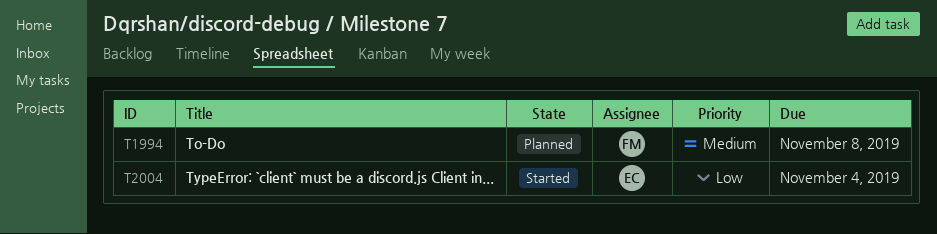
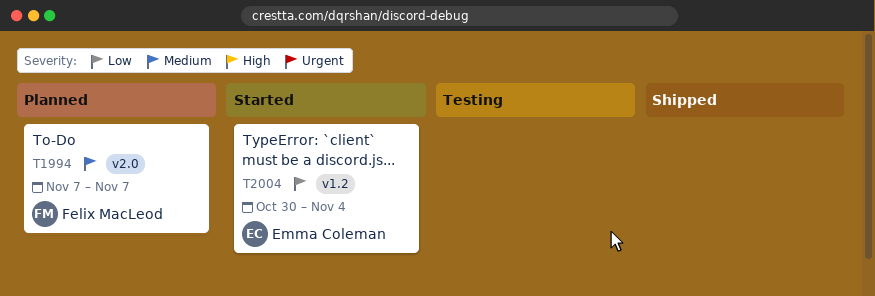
T1994, due: Nov 8 -> Nov 7

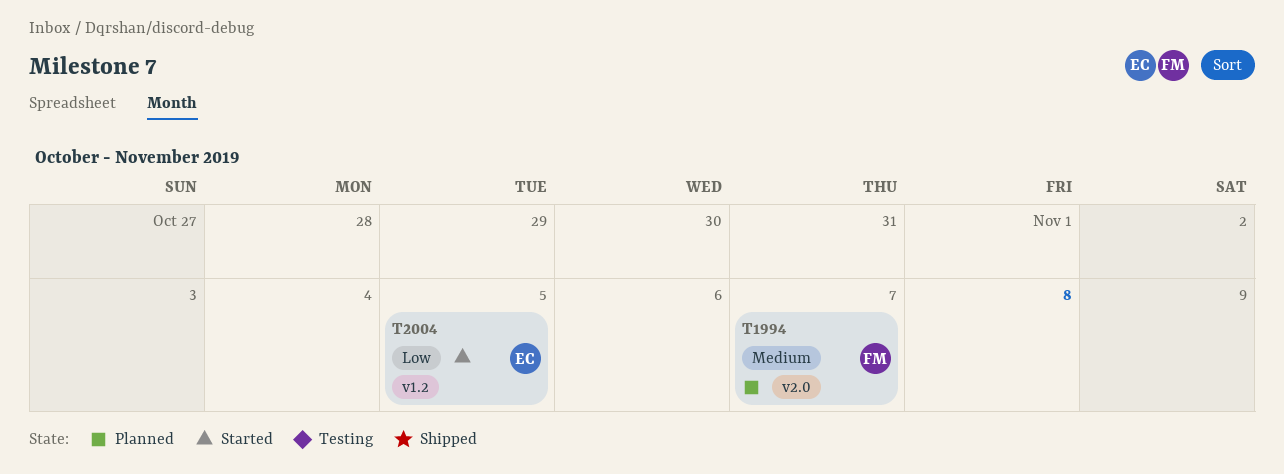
T2004, due: Nov 4 -> Nov 5

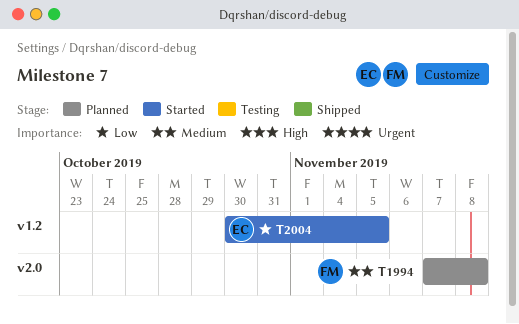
T1994, due: Nov 7 -> Nov 8

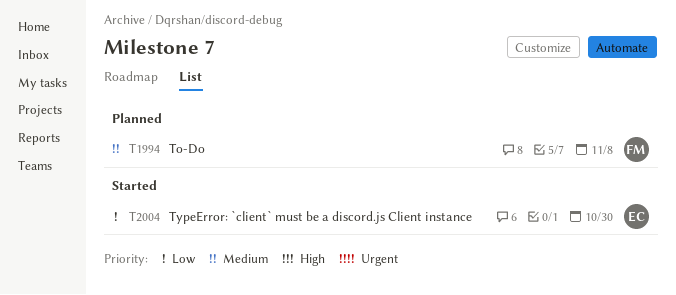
T2004, due: Nov 5 -> Oct 30

